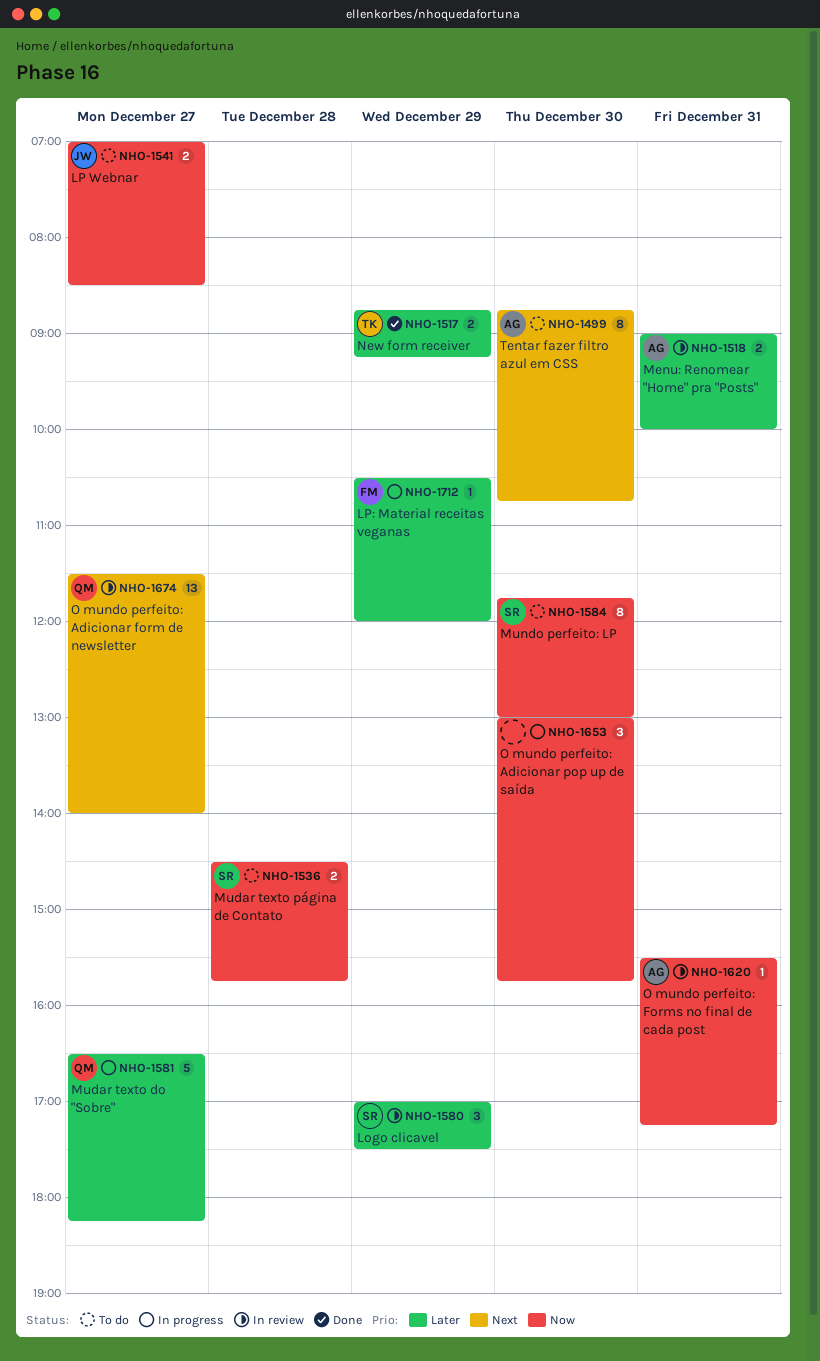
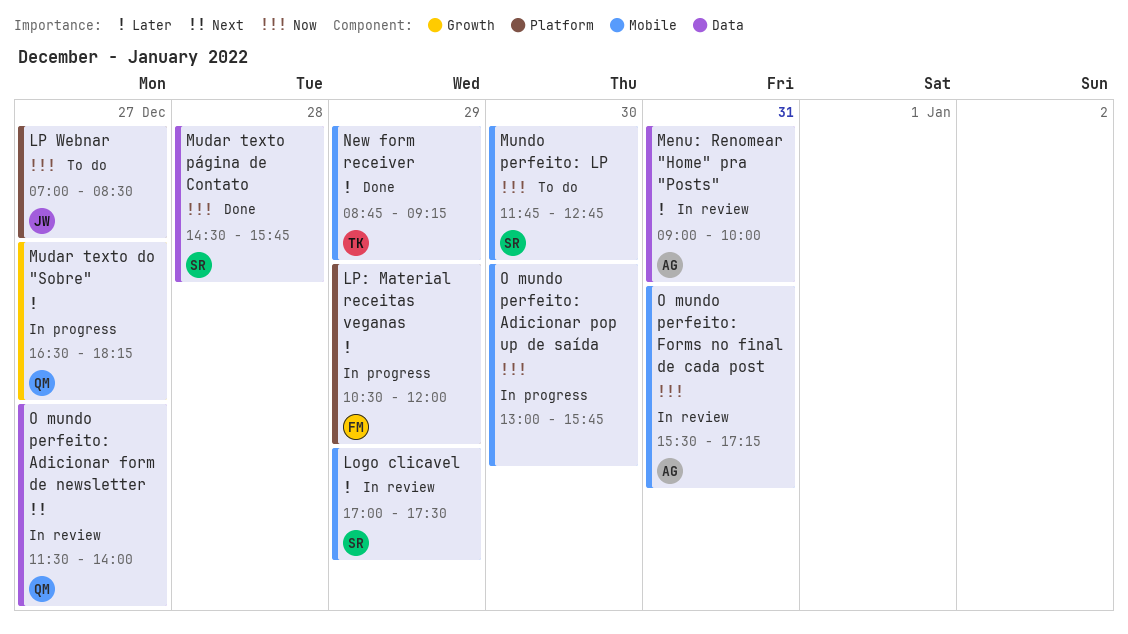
Mudar texto página de Contato, status: To do -> Done
Mundo perfeito: LP, ends: 13:00 -> 12:45
Tentar fazer filtro azul em CSS: present -> none

